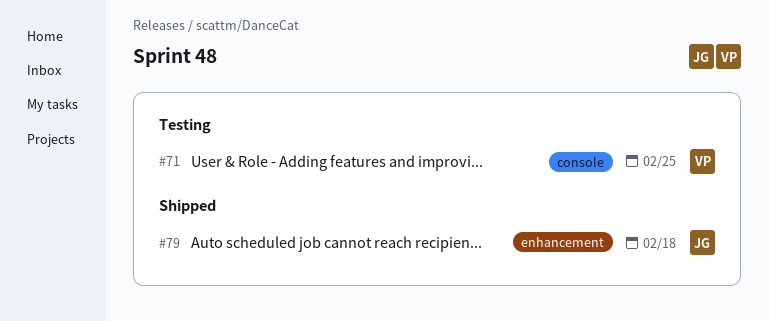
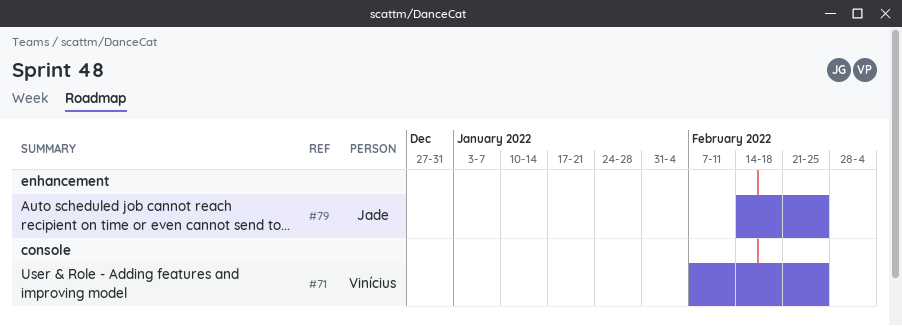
#79, due: Feb 18 -> Feb 25

